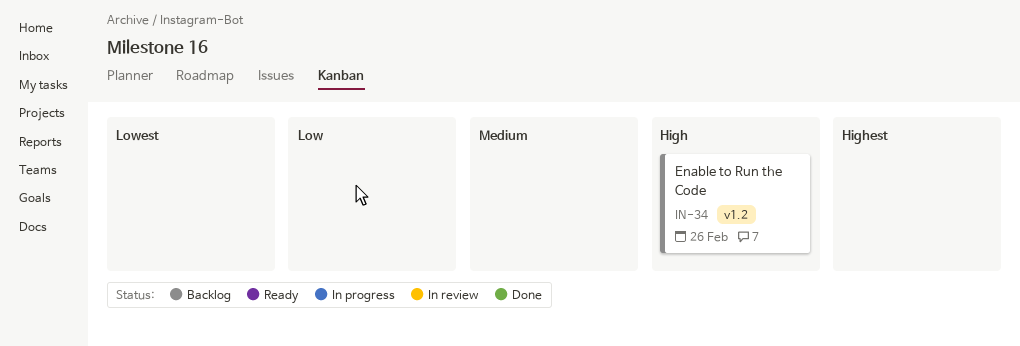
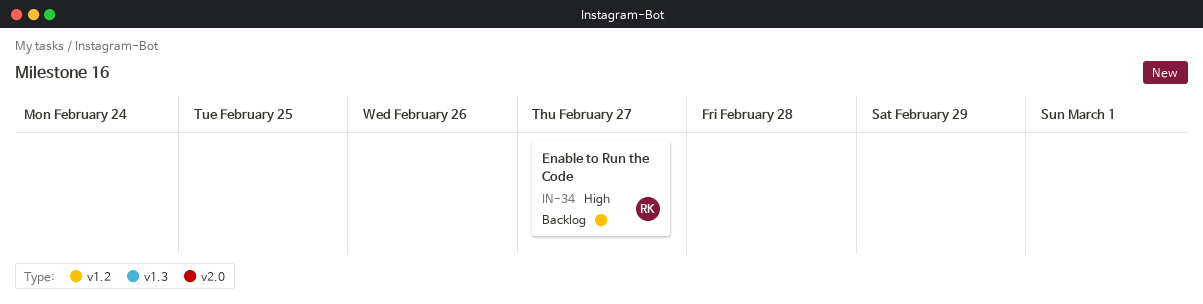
IN-34, due: Feb 26 -> Feb 27

